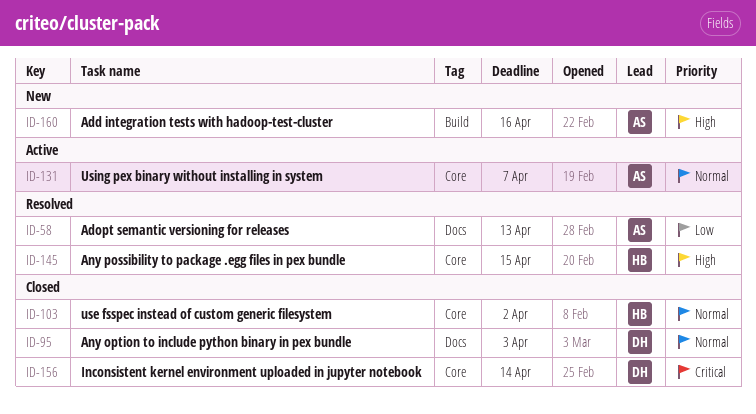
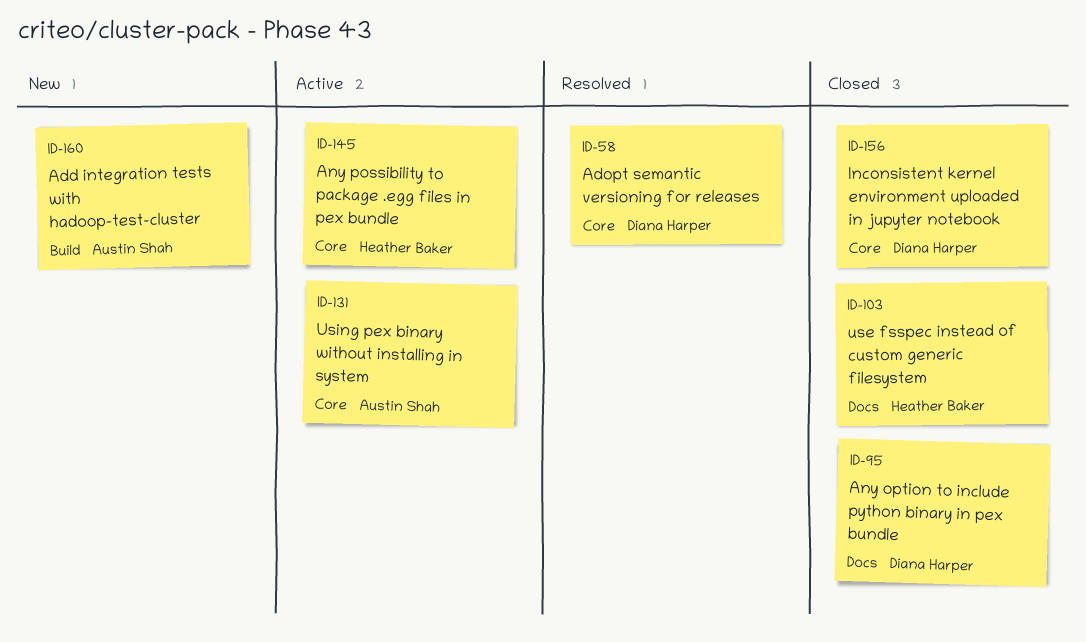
ID-58, owner: Austin Shah -> Diana Harper
ID-58, label: Docs -> Core
ID-103, label: Core -> Docs
ID-145, status: Resolved -> Active

